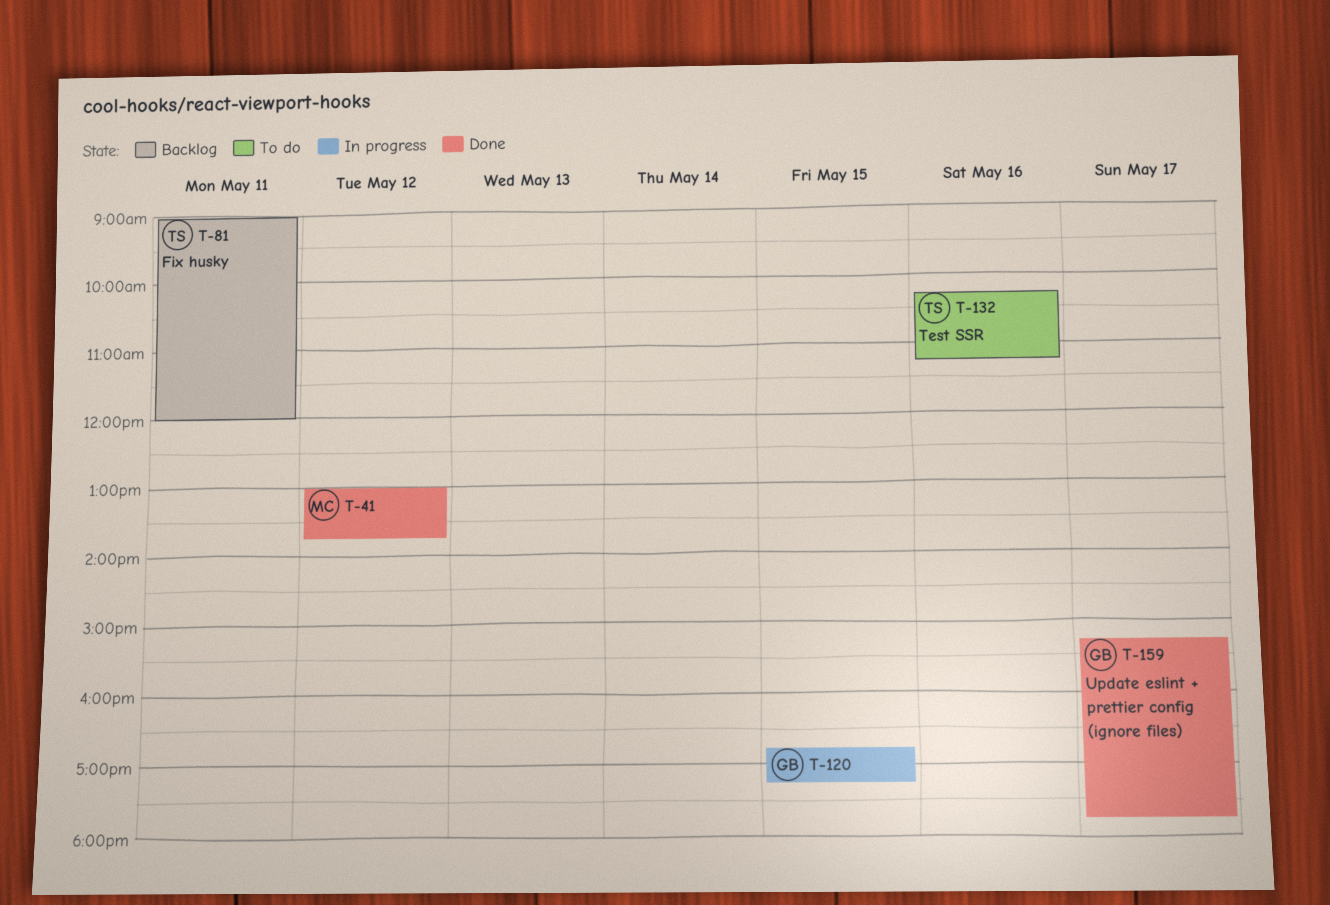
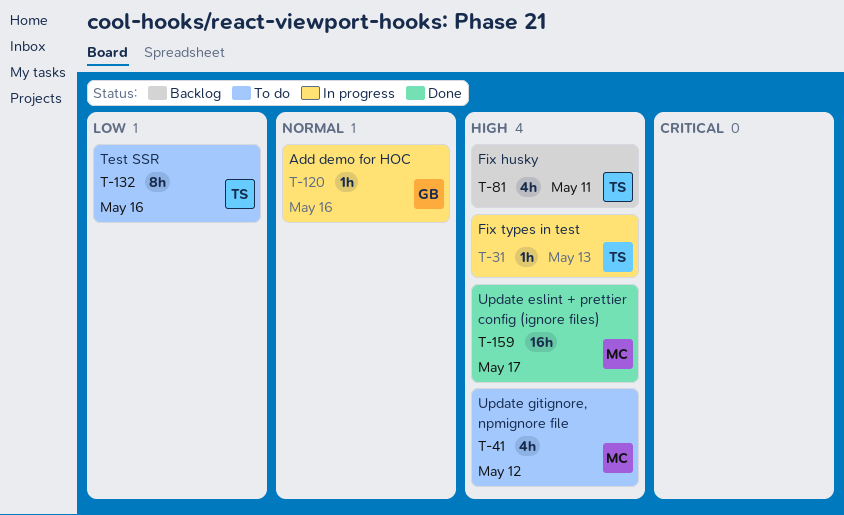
T-31: none -> present
T-41, status: Done -> To do
T-120, day: May 15 -> May 16
T-159, owner: GB -> MC

